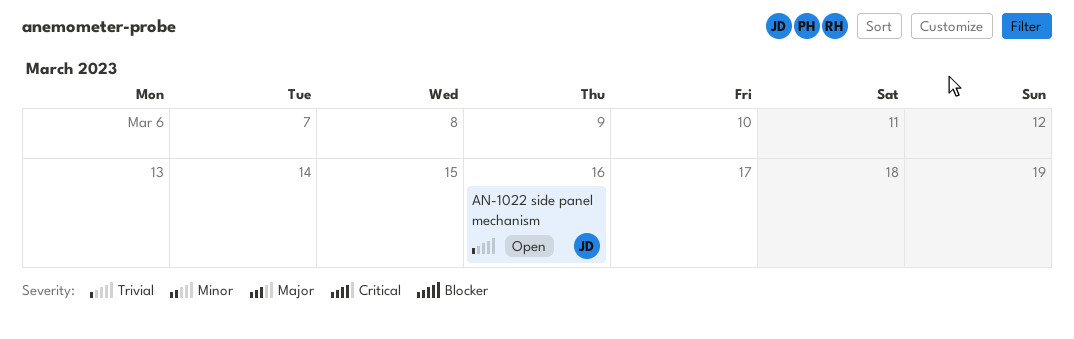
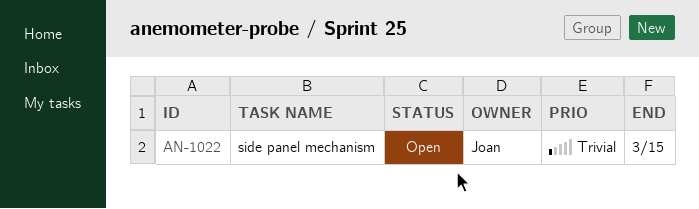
AN-1022, due: Mar 16 -> Mar 15

